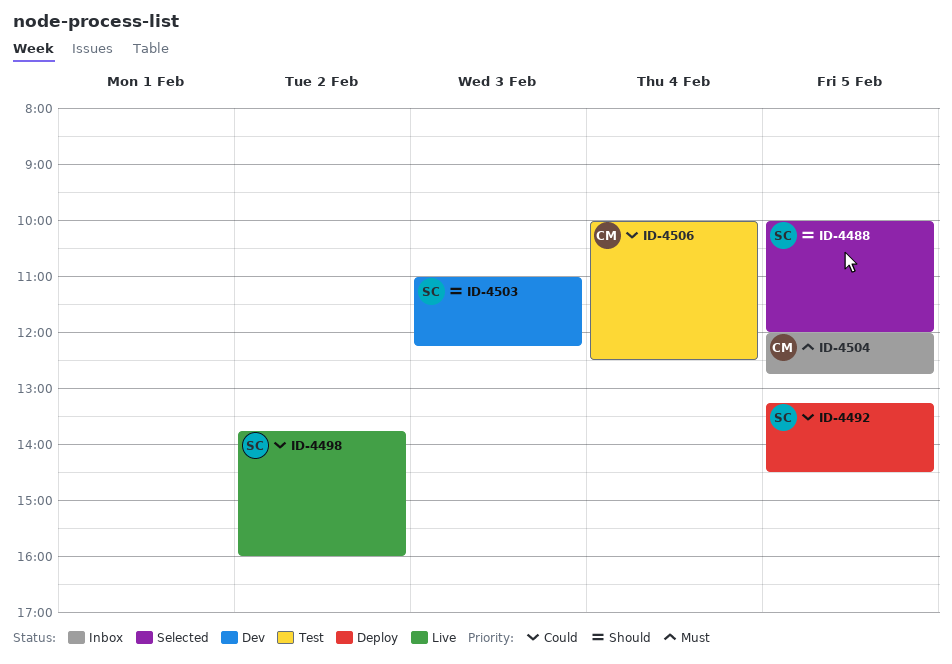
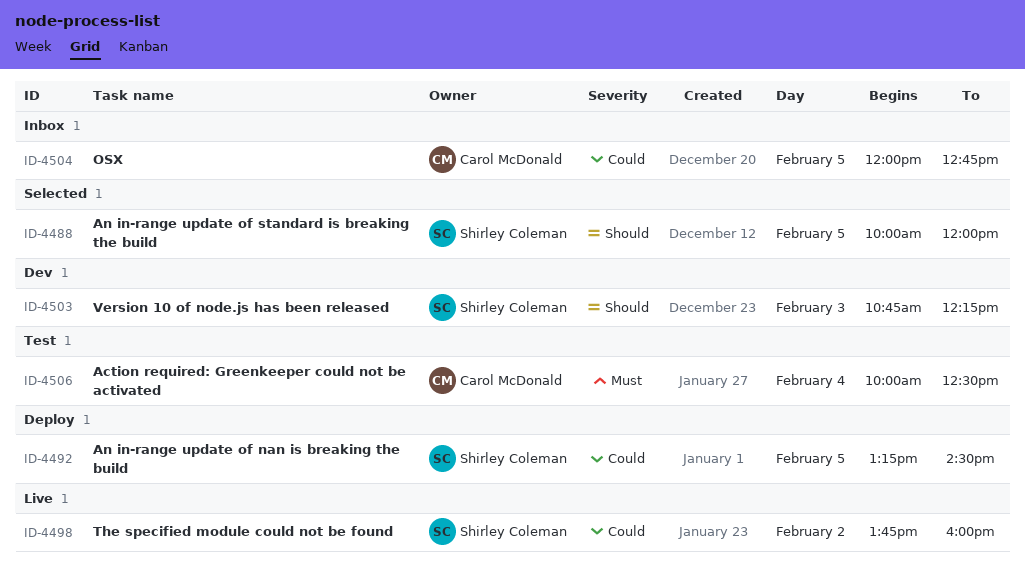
ID-4503, begins: 11:00 -> 10:45
ID-4504, priority: Must -> Could
ID-4506, priority: Could -> Must

